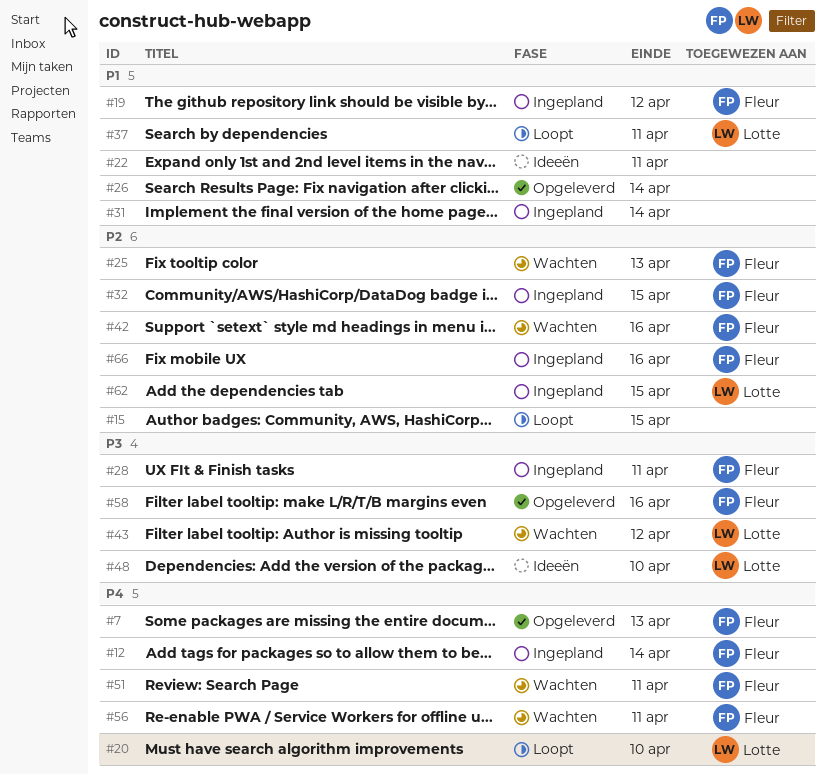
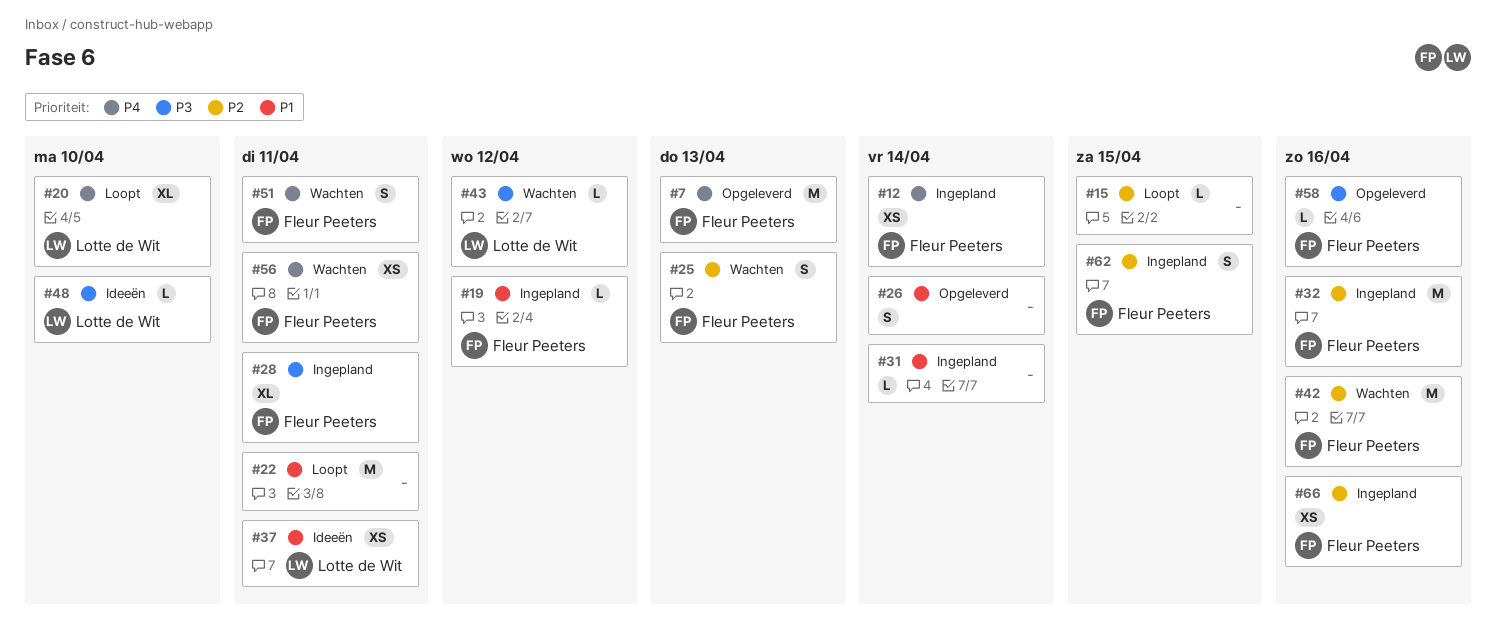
#22, status: Ideeën -> Loopt
#32, due: Apr 15 -> Apr 16
#37, status: Loopt -> Ideeën
#62, owner: Lotte de Wit -> Fleur Peeters

